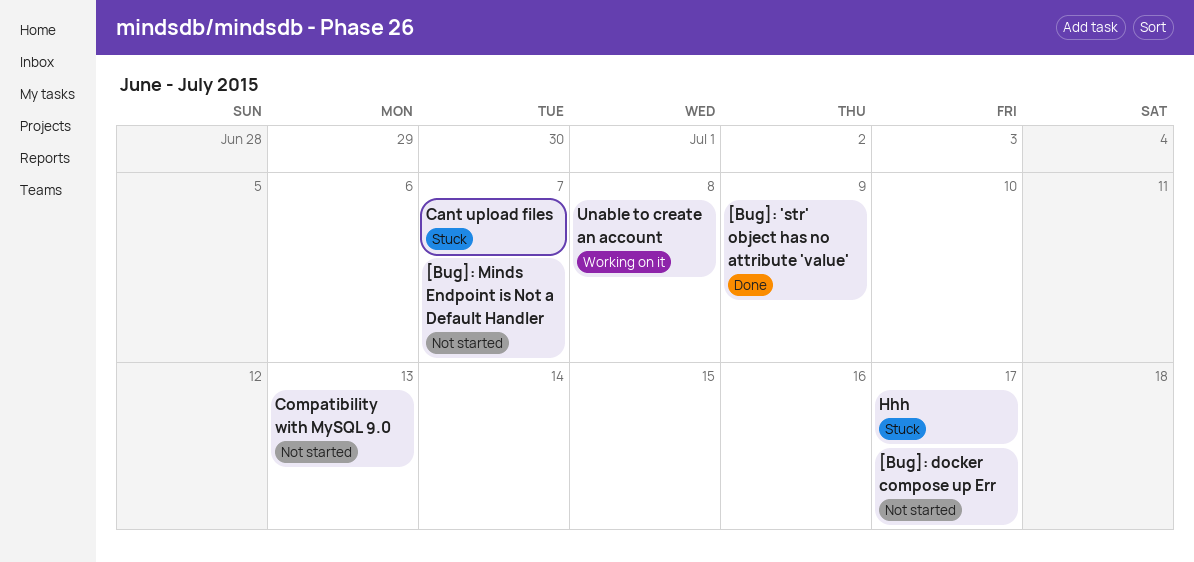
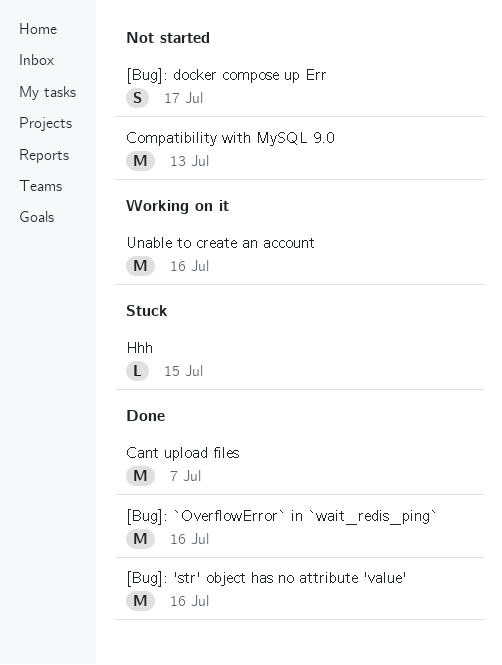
[Bug]: 'str' object has no attribute 'value', due: Jul 9 -> Jul 16
[Bug]: `OverflowError` in `wait_redis_ping`: none -> present
[Bug]: Minds Endpoint is Not a Default Handler: present -> none
Cant upload files, status: Stuck -> Done
Hhh, due: Jul 17 -> Jul 15
Unable to create an account, due: Jul 8 -> Jul 16

